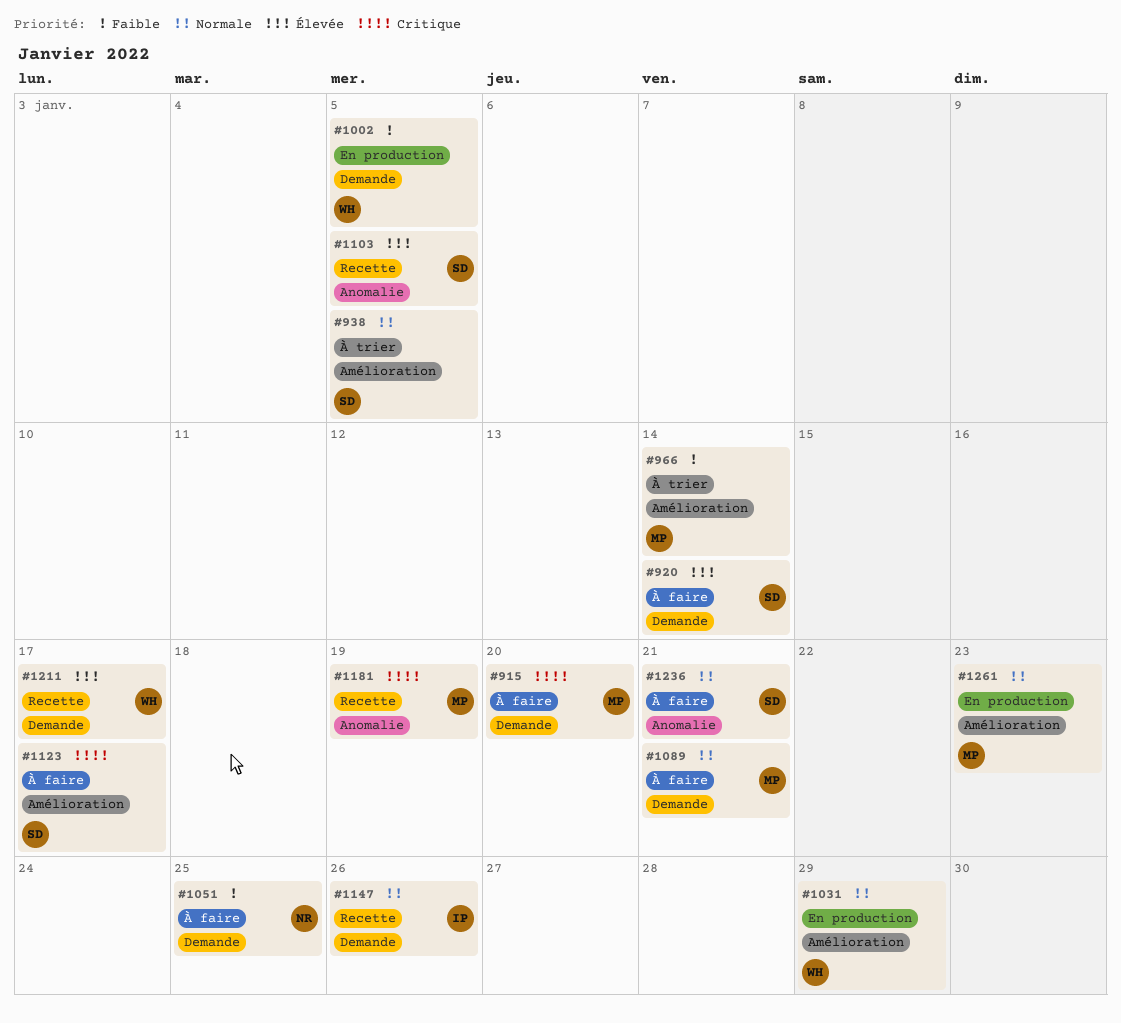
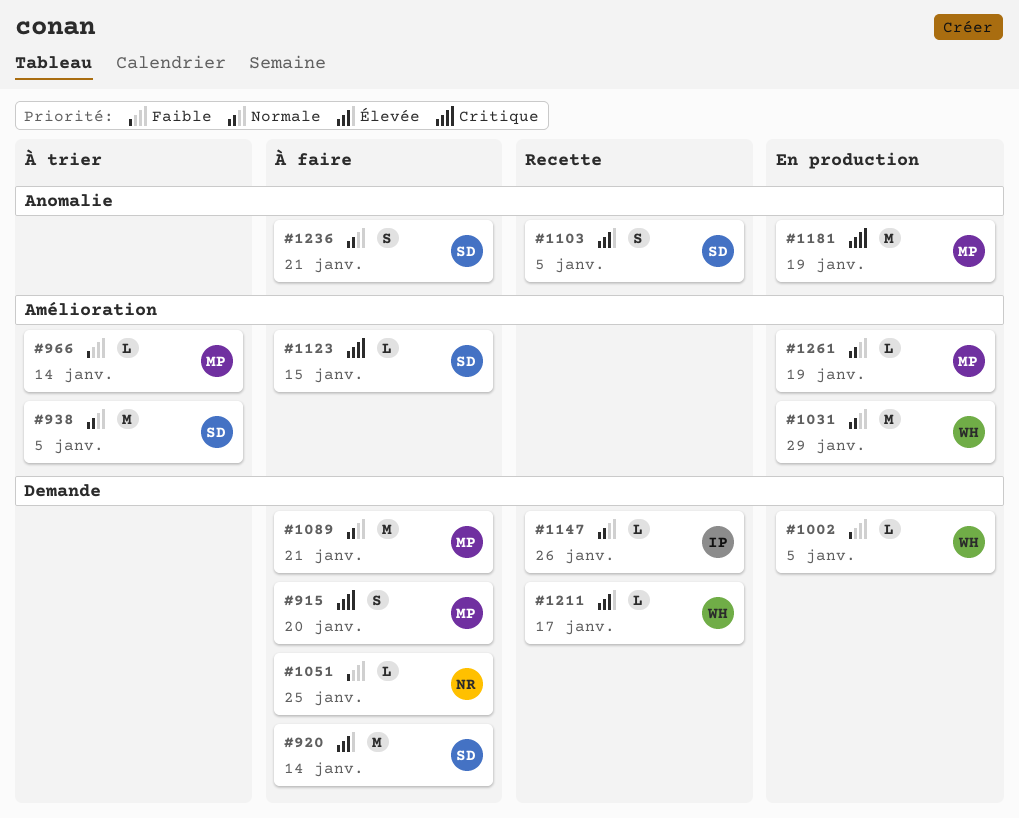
#1123, due: Jan 17 -> Jan 15
#1181, status: Recette -> En production
#1261, due: Jan 23 -> Jan 19

